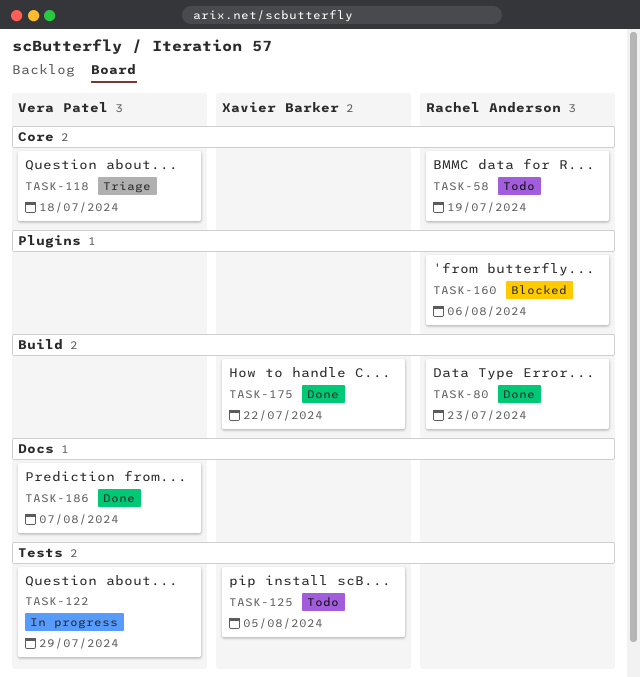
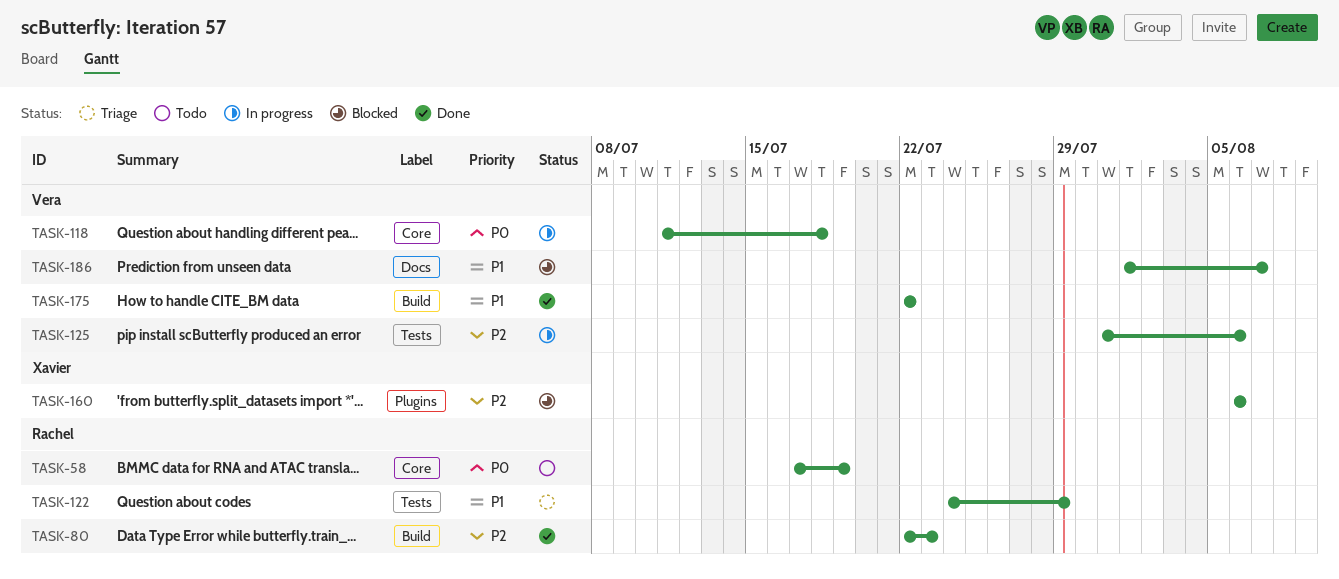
TASK-118, status: Triage -> In progress
TASK-122, status: In progress -> Triage
TASK-122, owner: Vera Patel -> Rachel Anderson
TASK-125, status: Todo -> In progress
TASK-125, owner: Xavier Barker -> Vera Patel
TASK-125, due: Aug 5 -> Aug 6
TASK-160, owner: Rachel Anderson -> Xavier Barker
TASK-175, owner: Xavier Barker -> Vera Patel
TASK-186, status: Done -> Blocked

